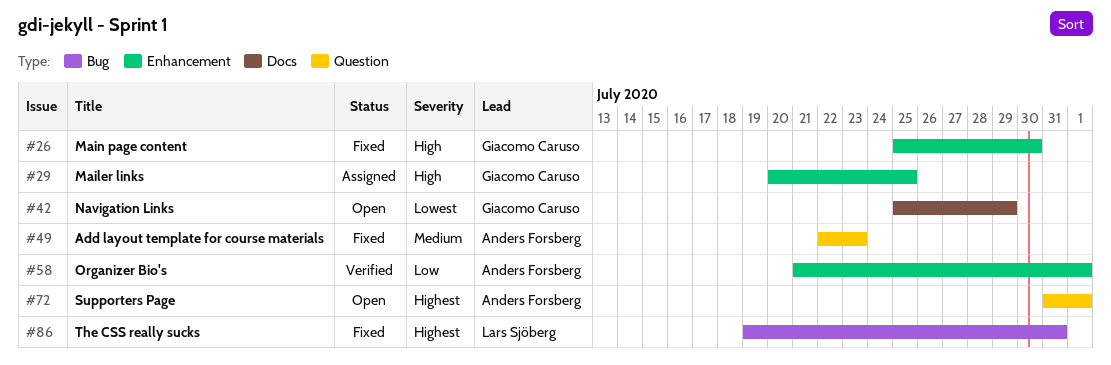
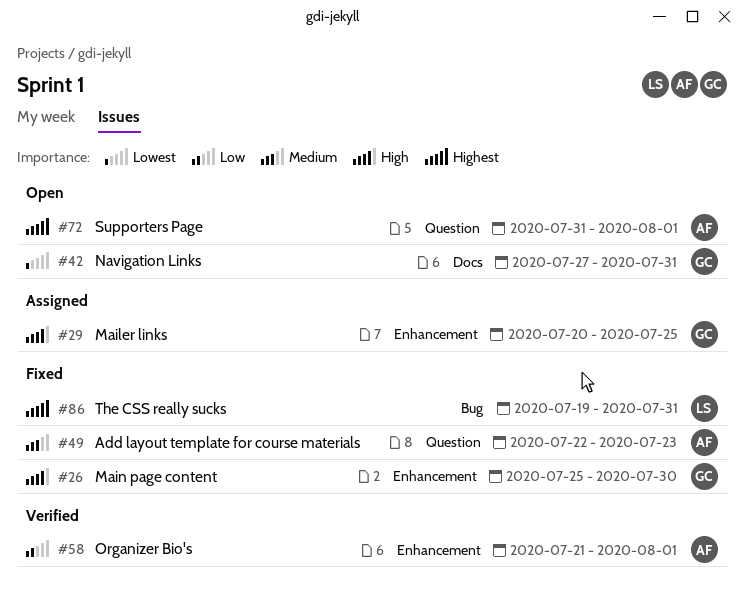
#42, start: Jul 25 -> Jul 27
#42, due: Jul 29 -> Jul 31

